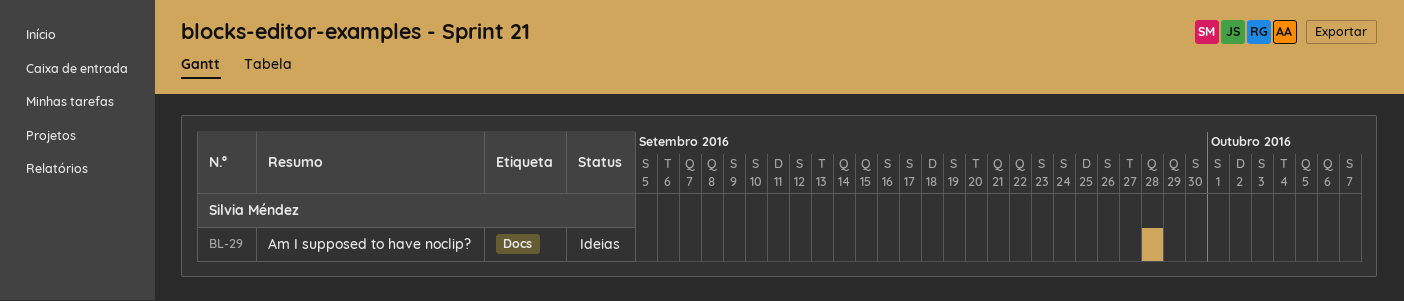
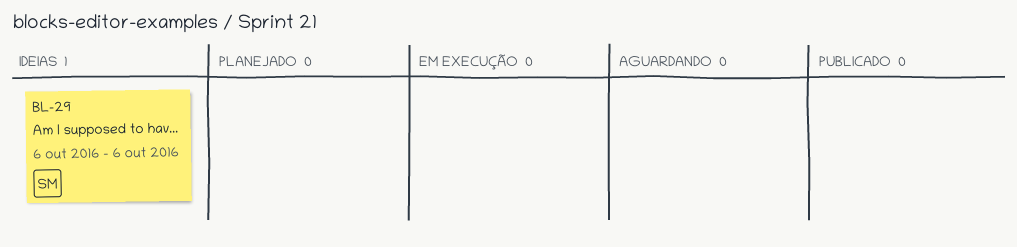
BL-29, start: Sep 28 -> Oct 6
BL-29, due: Sep 28 -> Oct 6

